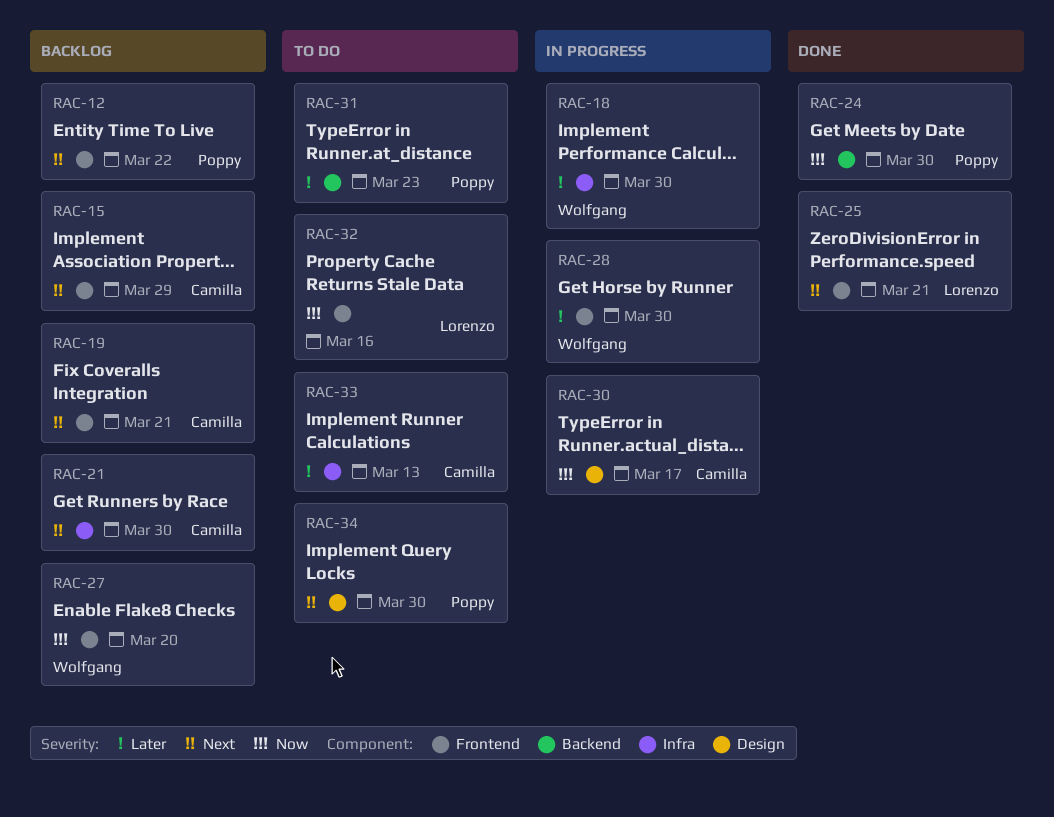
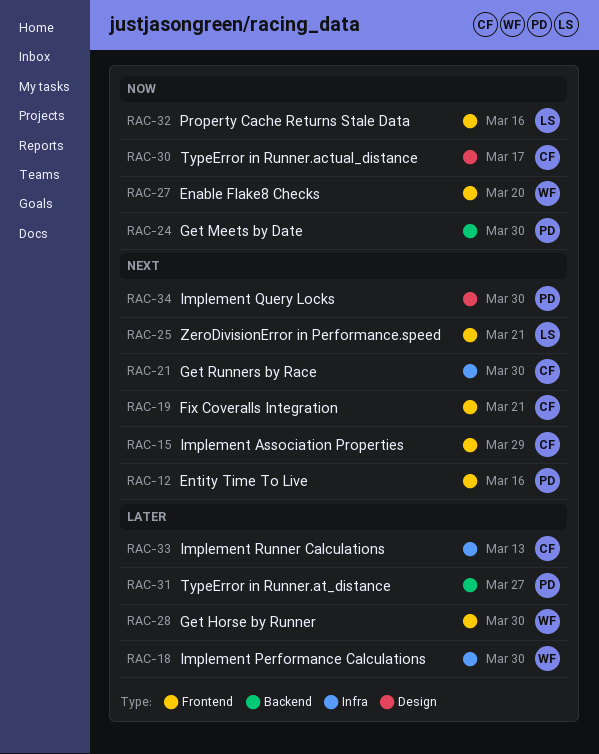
RAC-12, due: Mar 22 -> Mar 16
RAC-31, due: Mar 23 -> Mar 27

